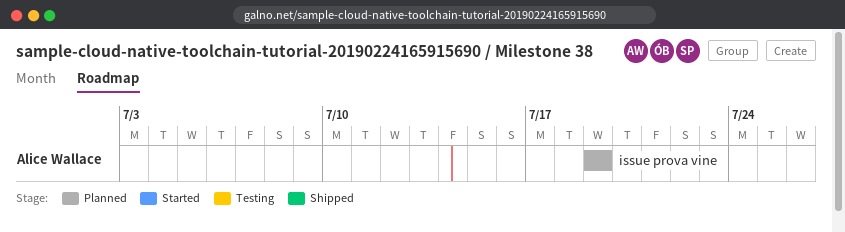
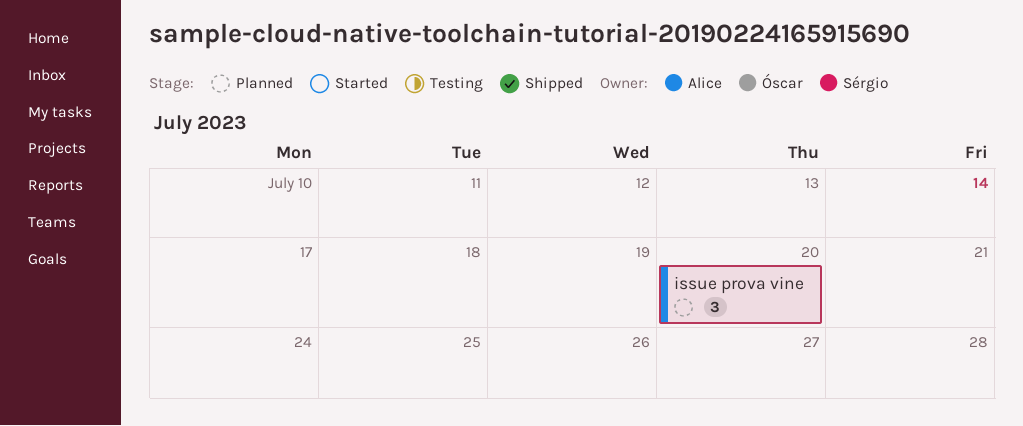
issue prova vine, due: Jul 19 -> Jul 20

